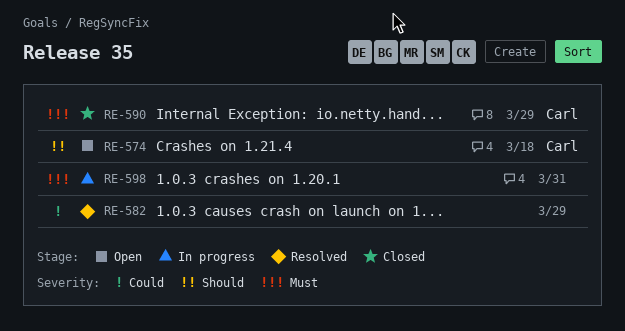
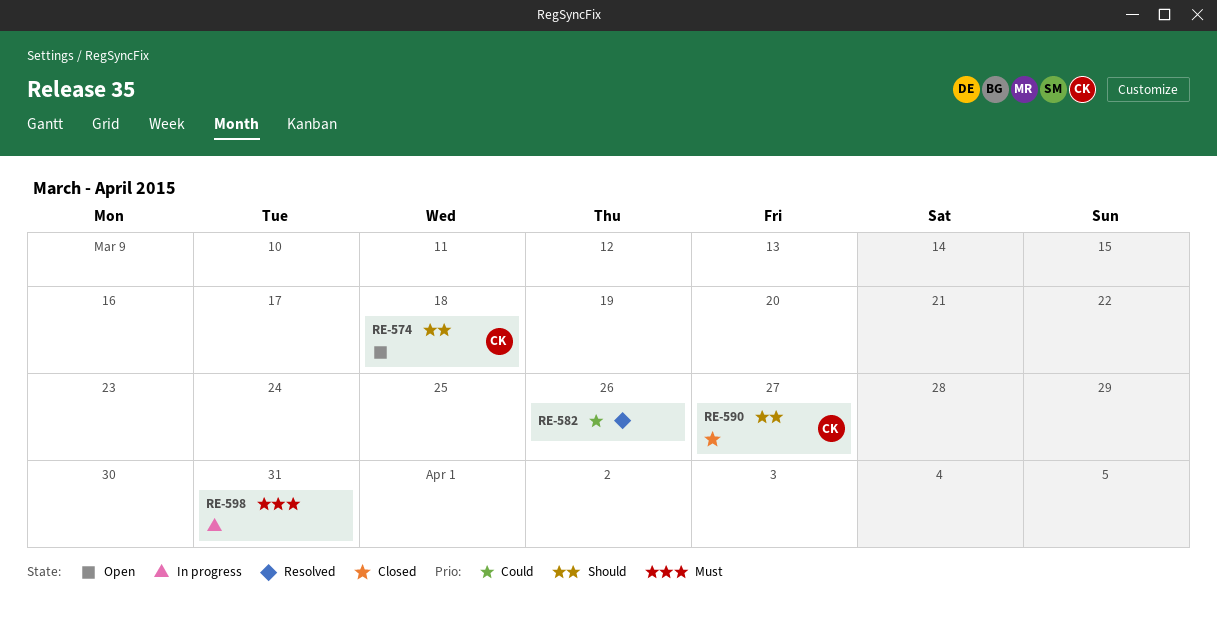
RE-582, due: Mar 29 -> Mar 26
RE-590, priority: Must -> Should
RE-590, due: Mar 29 -> Mar 27

